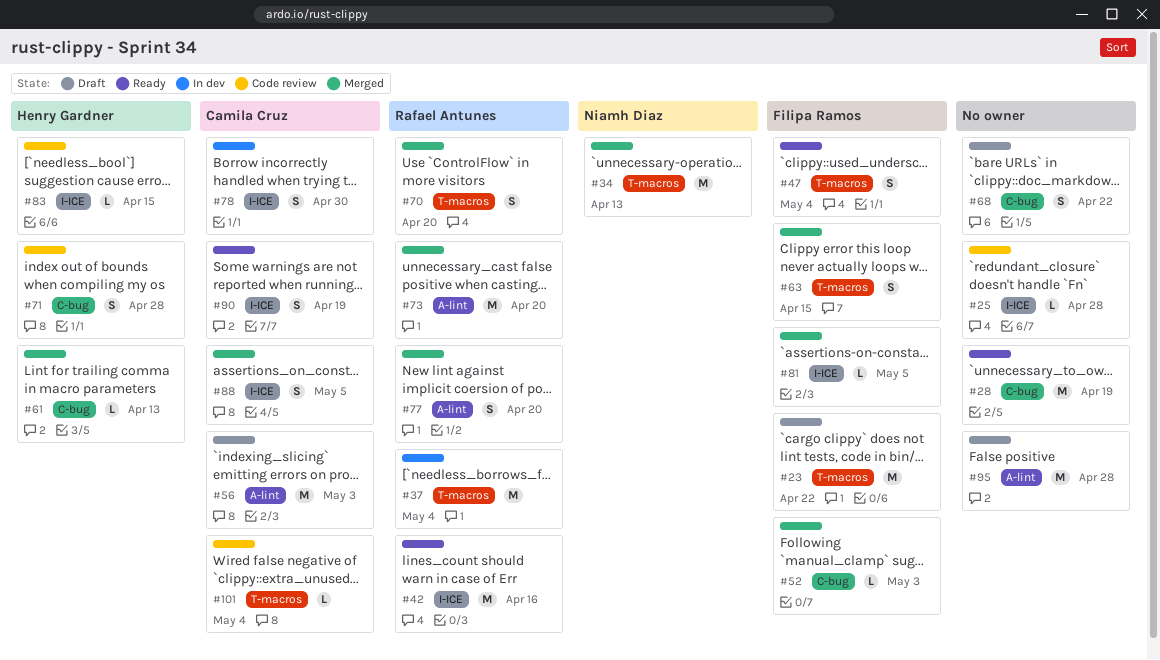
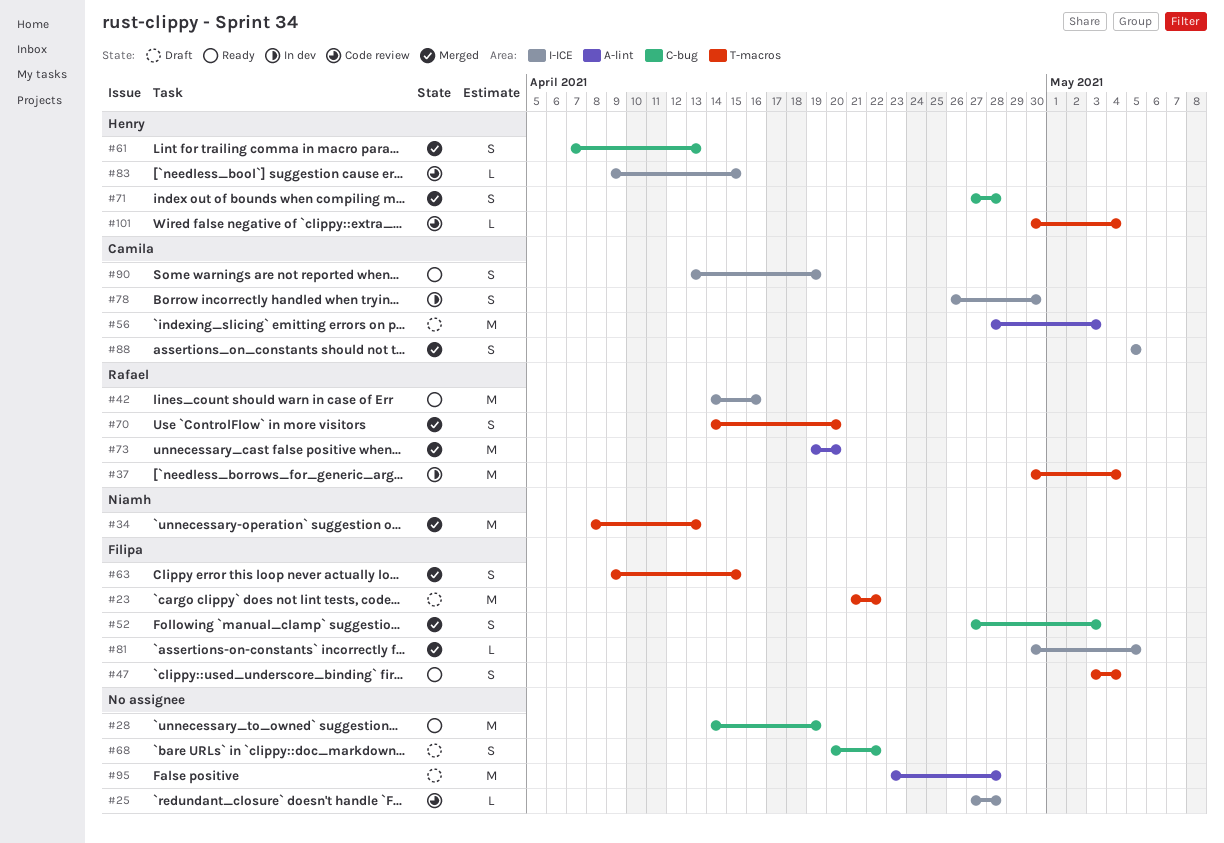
#52, estimate: L -> S
#61, estimate: L -> S
#71, status: Code review -> Merged
#77: present -> none
#101, owner: Camila Cruz -> Henry Gardner

